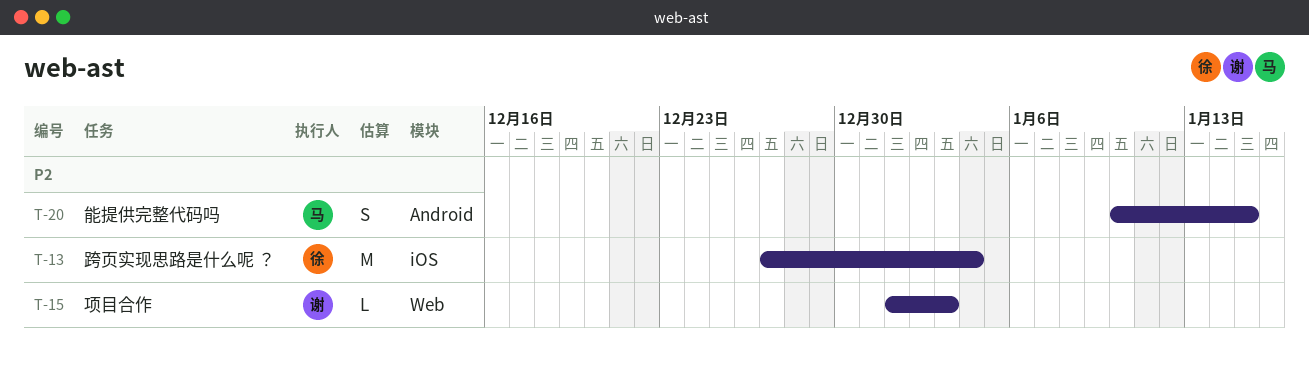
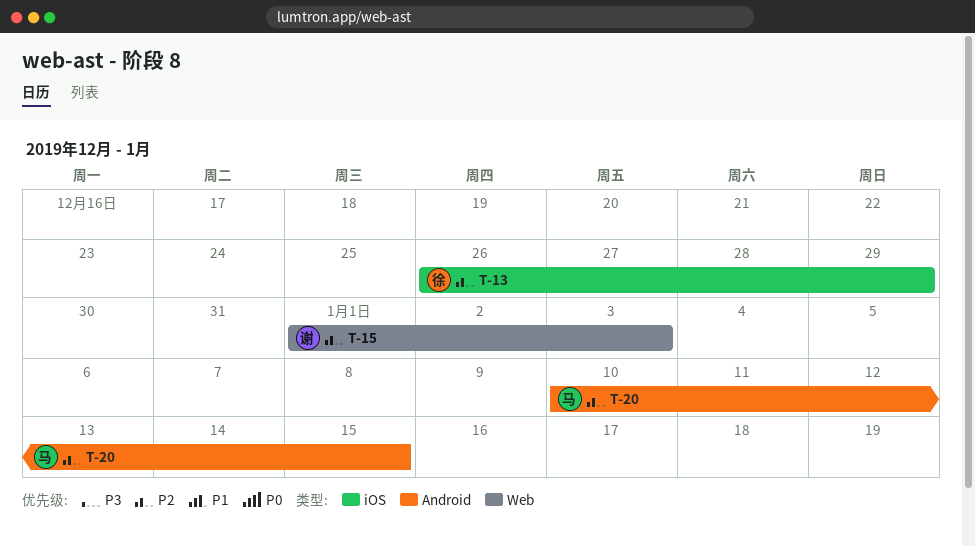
T-13, start: Dec 27 -> Dec 26
T-13, due: Jan 4 -> Dec 29

